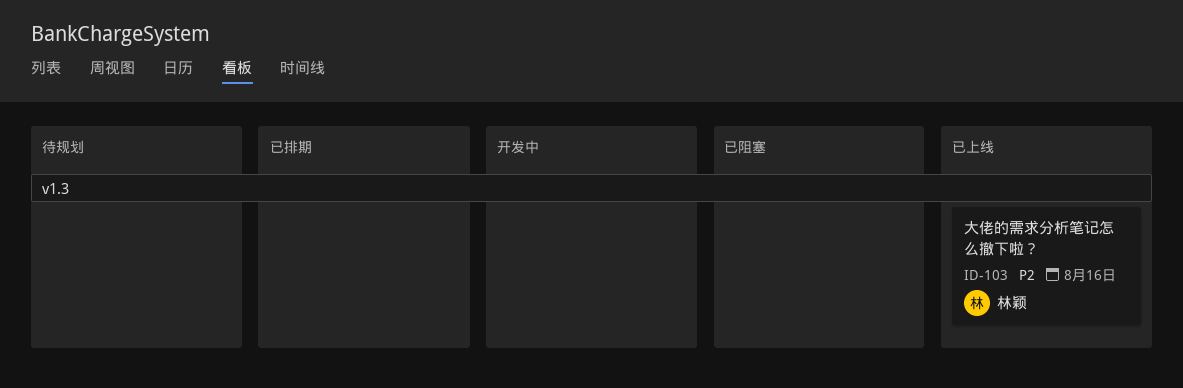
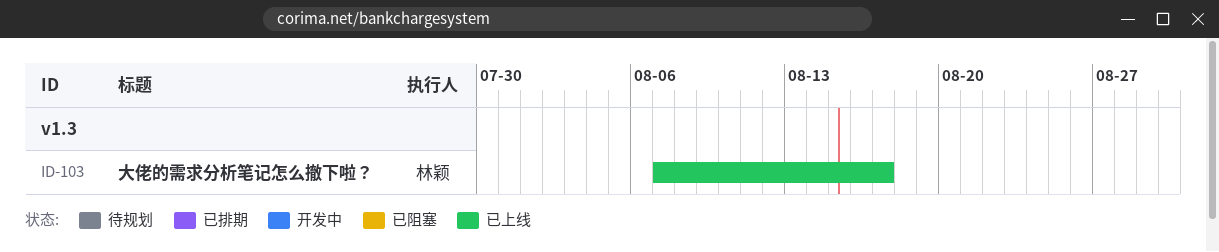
ID-103, due: Aug 16 -> Aug 17

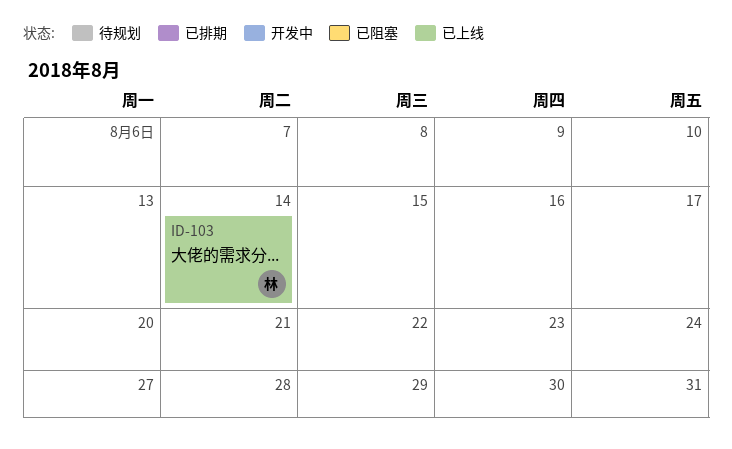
ID-103, due: Aug 17 -> Aug 14

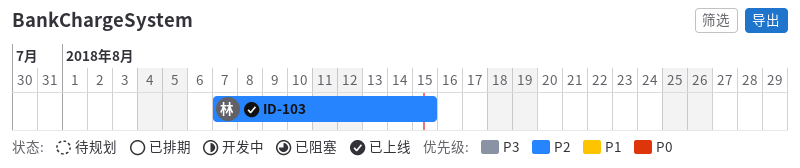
ID-103, due: Aug 14 -> Aug 15

